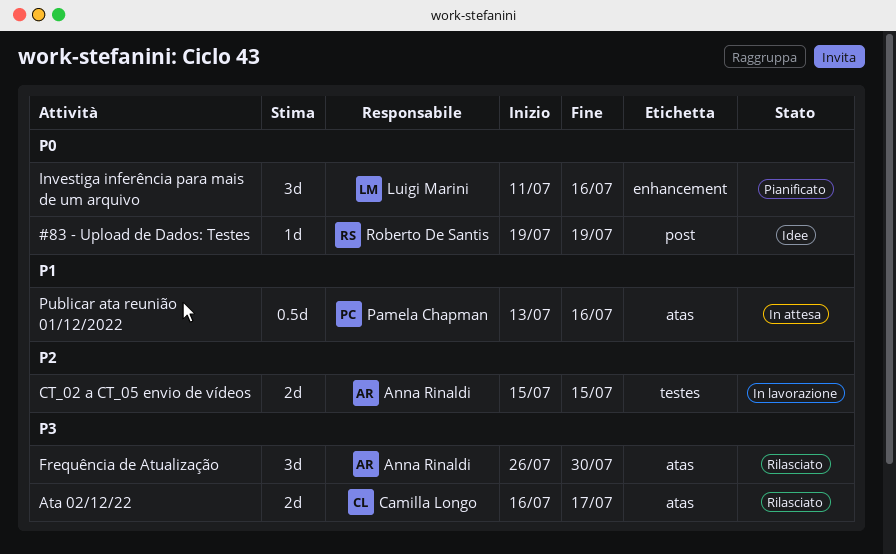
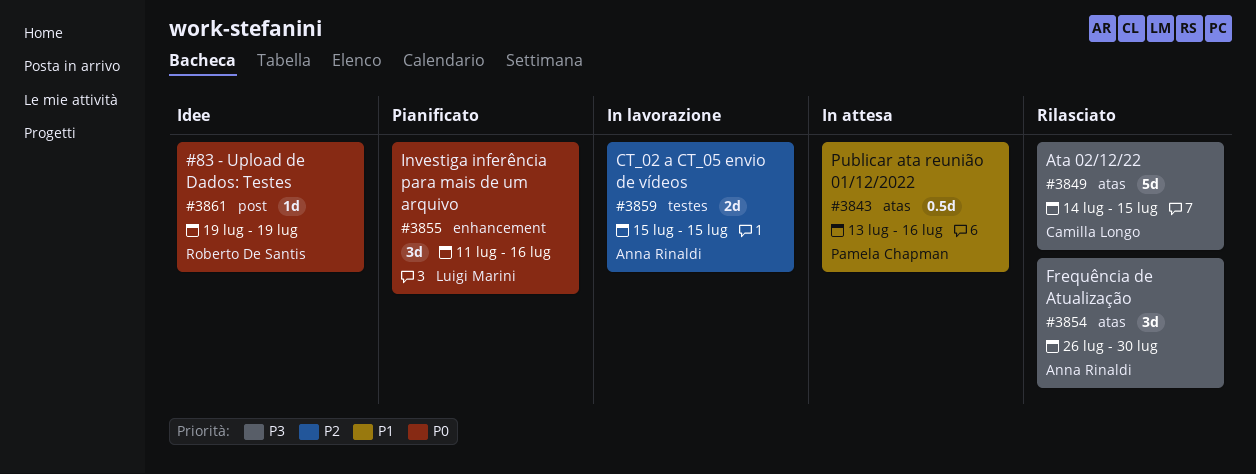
Ata 02/12/22, estimate: 2d -> 5d
Ata 02/12/22, start: Jul 16 -> Jul 14
Ata 02/12/22, due: Jul 17 -> Jul 15

